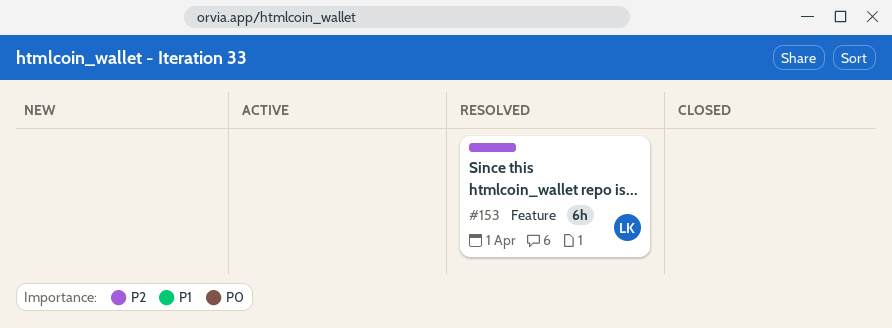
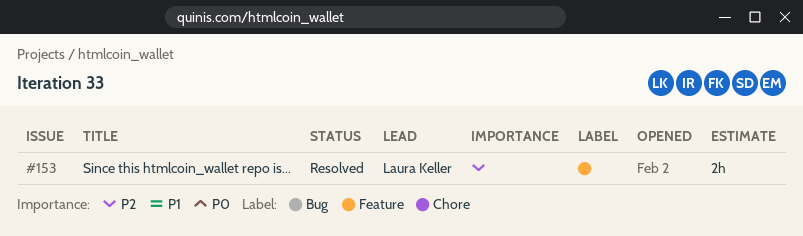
#153, estimate: 6h -> 2h

